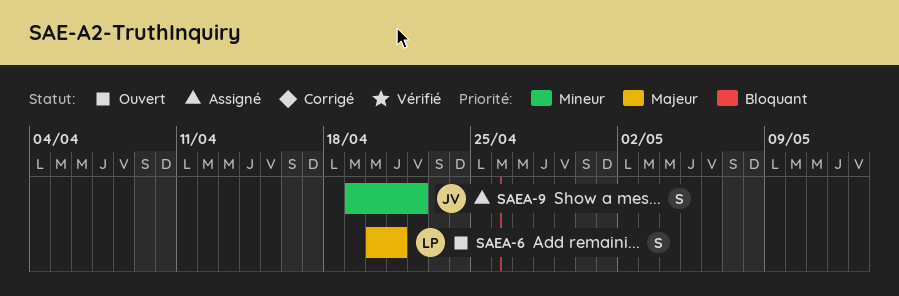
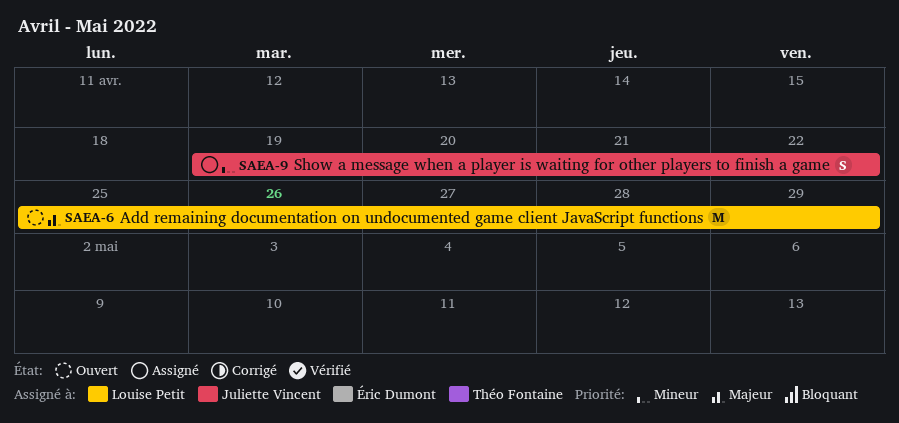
SAEA-6, estimate: S -> M
SAEA-6, start: Apr 20 -> Apr 25
SAEA-6, due: Apr 21 -> Apr 29

